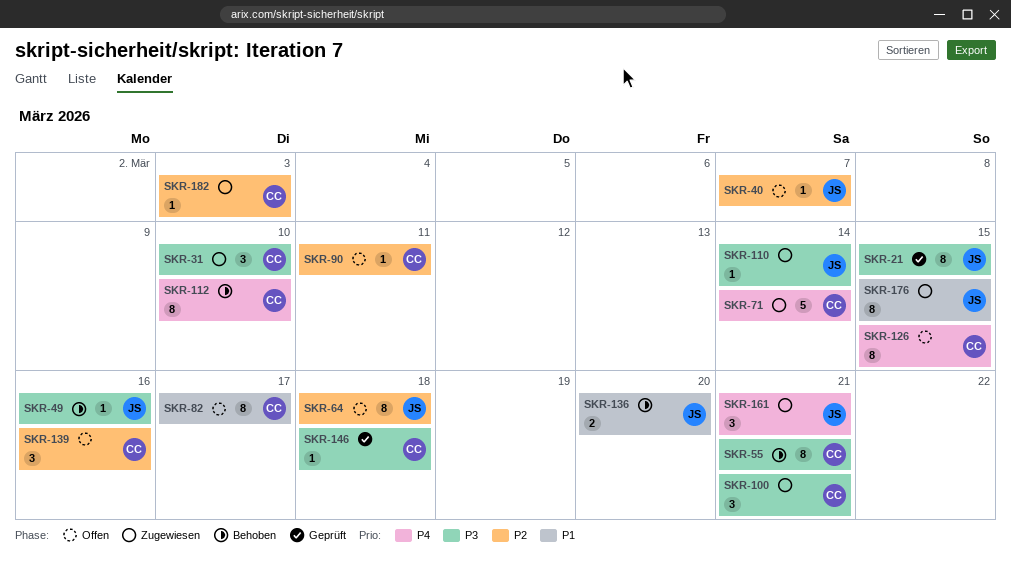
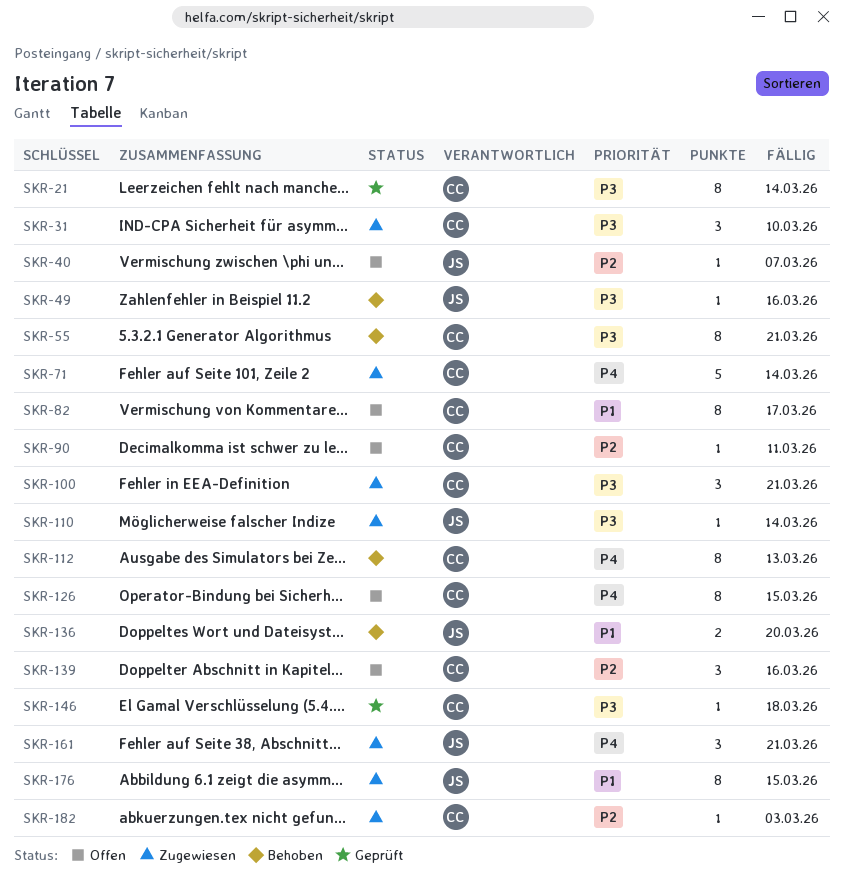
SKR-21, owner: JS -> CC
SKR-21, due: Mar 15 -> Mar 14
SKR-64: present -> none
SKR-112, due: Mar 10 -> Mar 13

